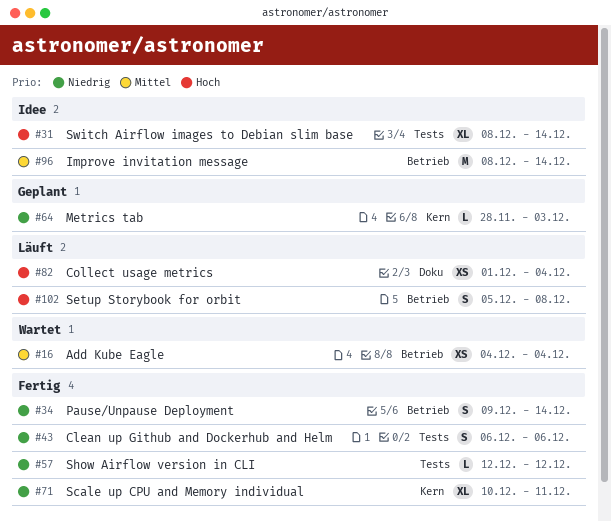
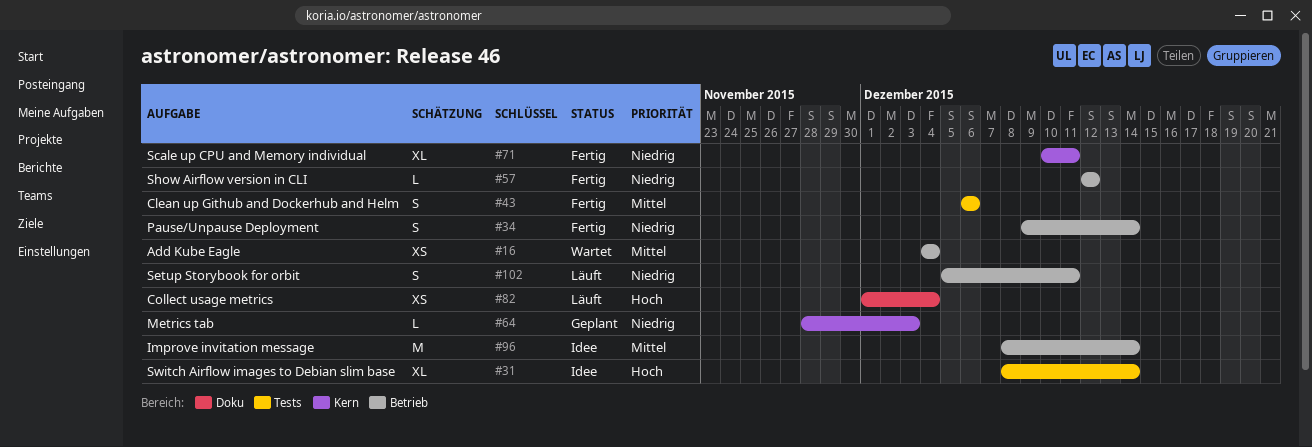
#43, priority: Niedrig -> Mittel
#57, label: Tests -> Betrieb
#102, priority: Hoch -> Niedrig
#102, due: Dec 8 -> Dec 11

